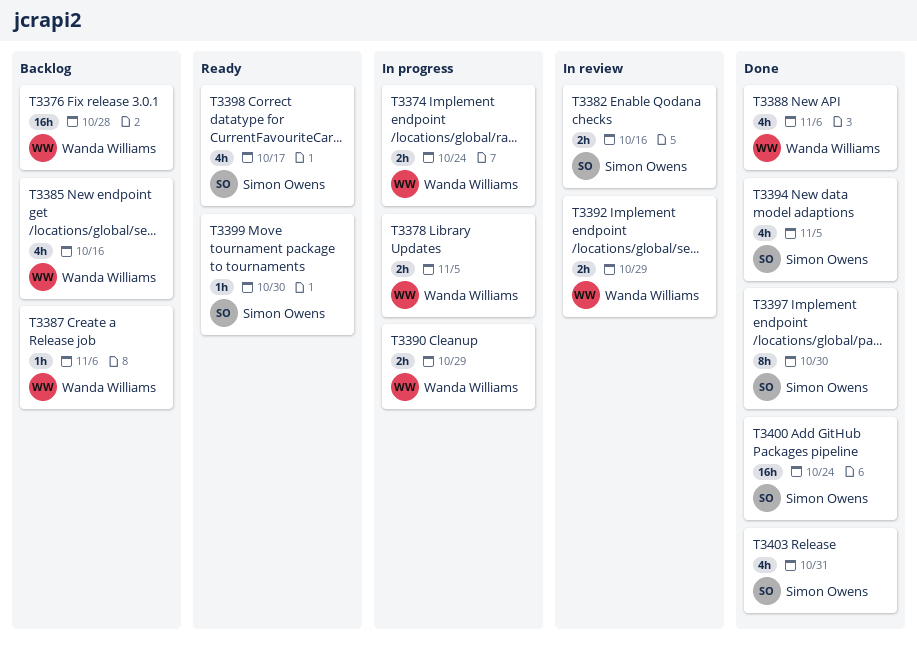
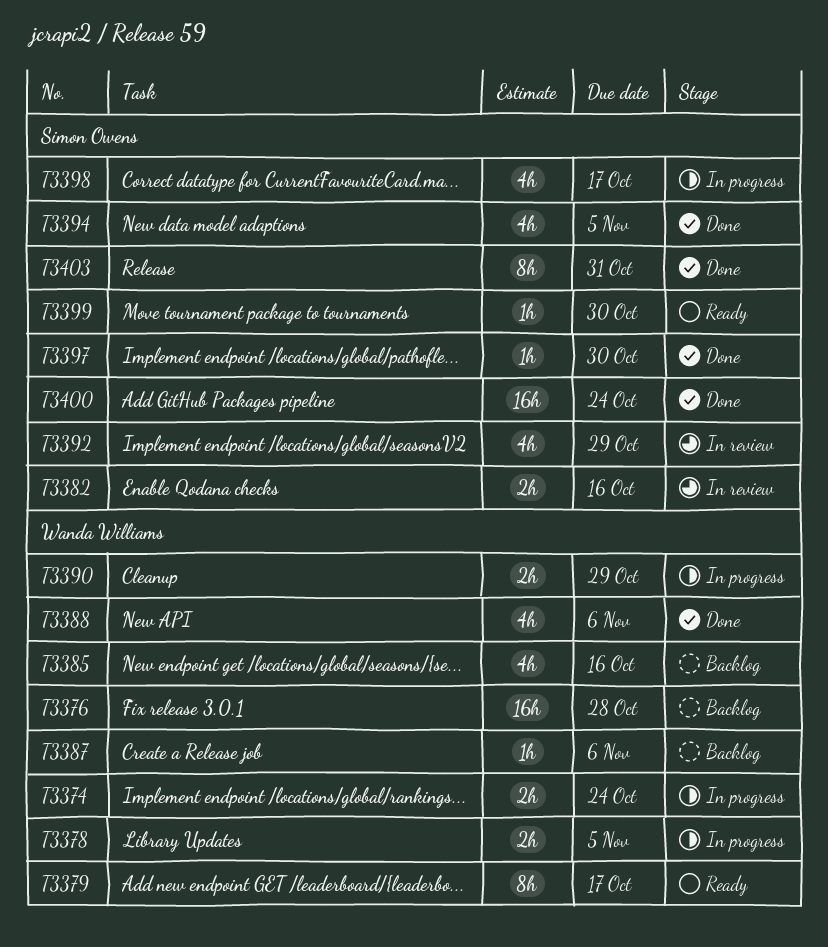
T3379: none -> present
T3392, owner: Wanda Williams -> Simon Owens
T3392, estimate: 2h -> 4h
T3397, estimate: 8h -> 1h
T3398, status: Ready -> In progress
T3403, estimate: 4h -> 8h

